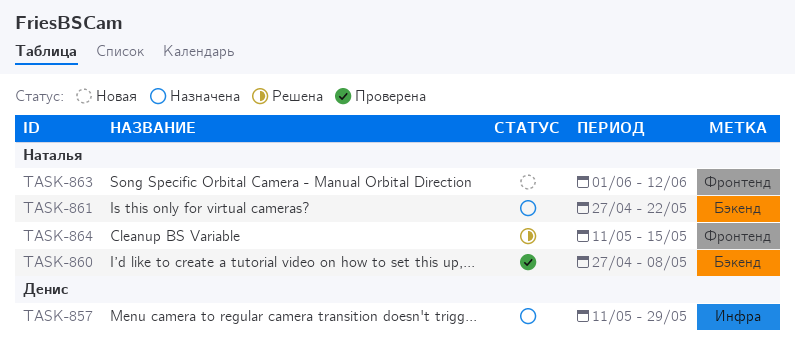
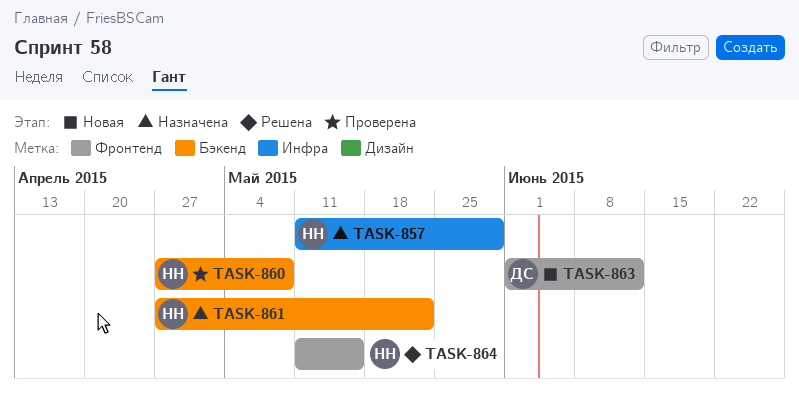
TASK-857, owner: Денис -> Наталья
TASK-863, owner: Наталья -> Денис

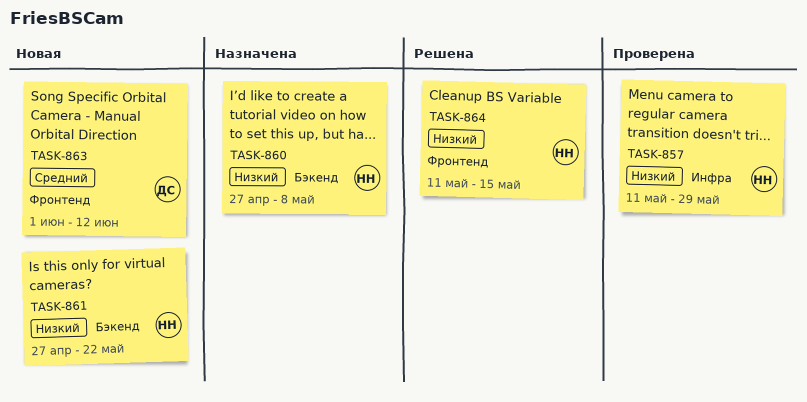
TASK-857, status: Назначена -> Проверена
TASK-860, status: Проверена -> Назначена
TASK-861, status: Назначена -> Новая

